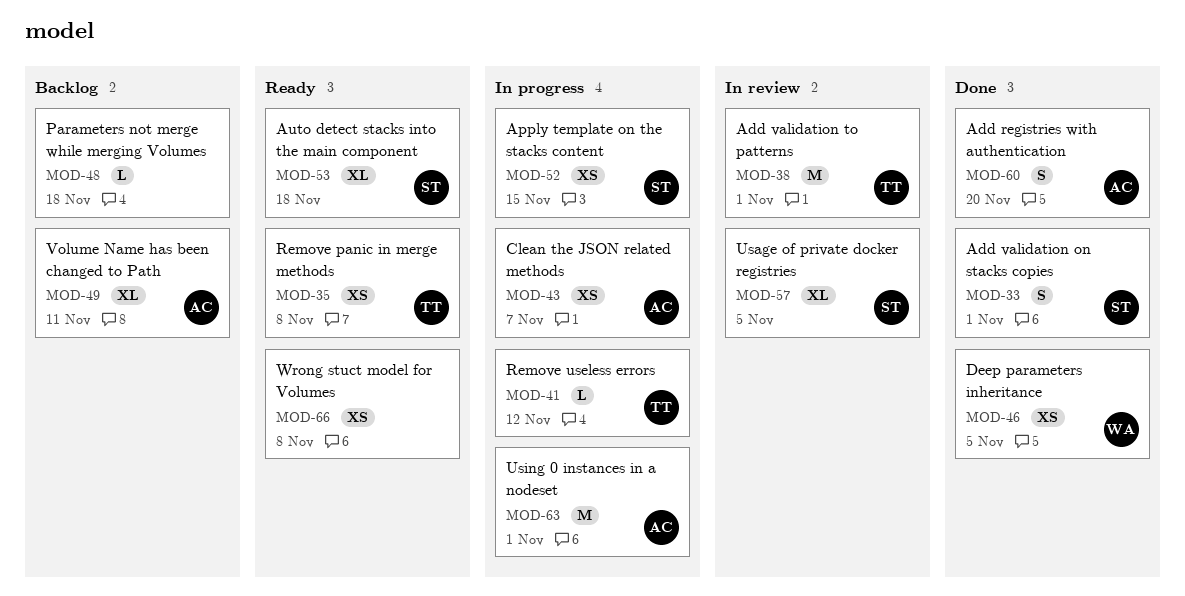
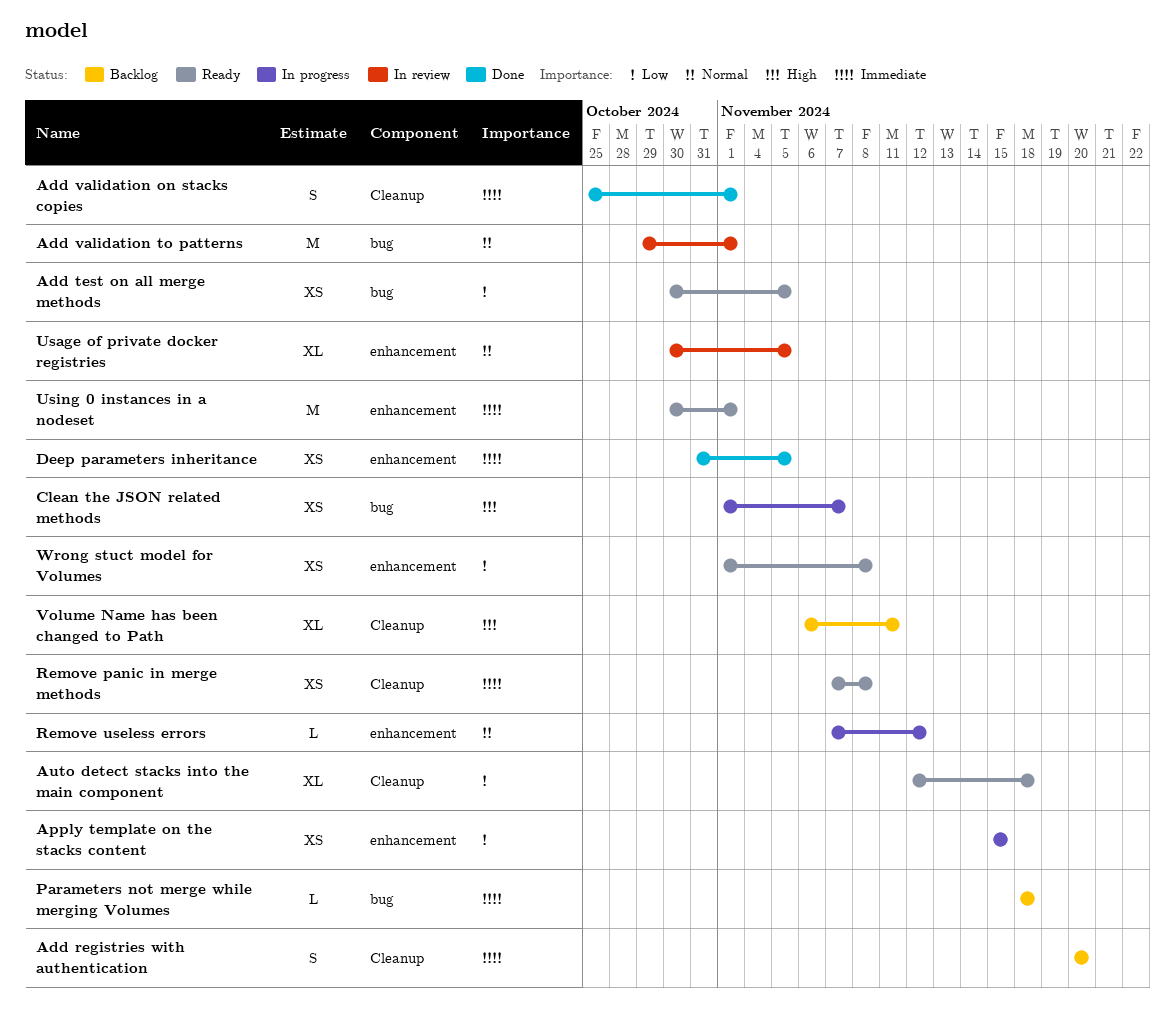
Add registries with authentication, status: Done -> Backlog
Add test on all merge methods: none -> present
Using 0 instances in a nodeset, status: In progress -> Ready

